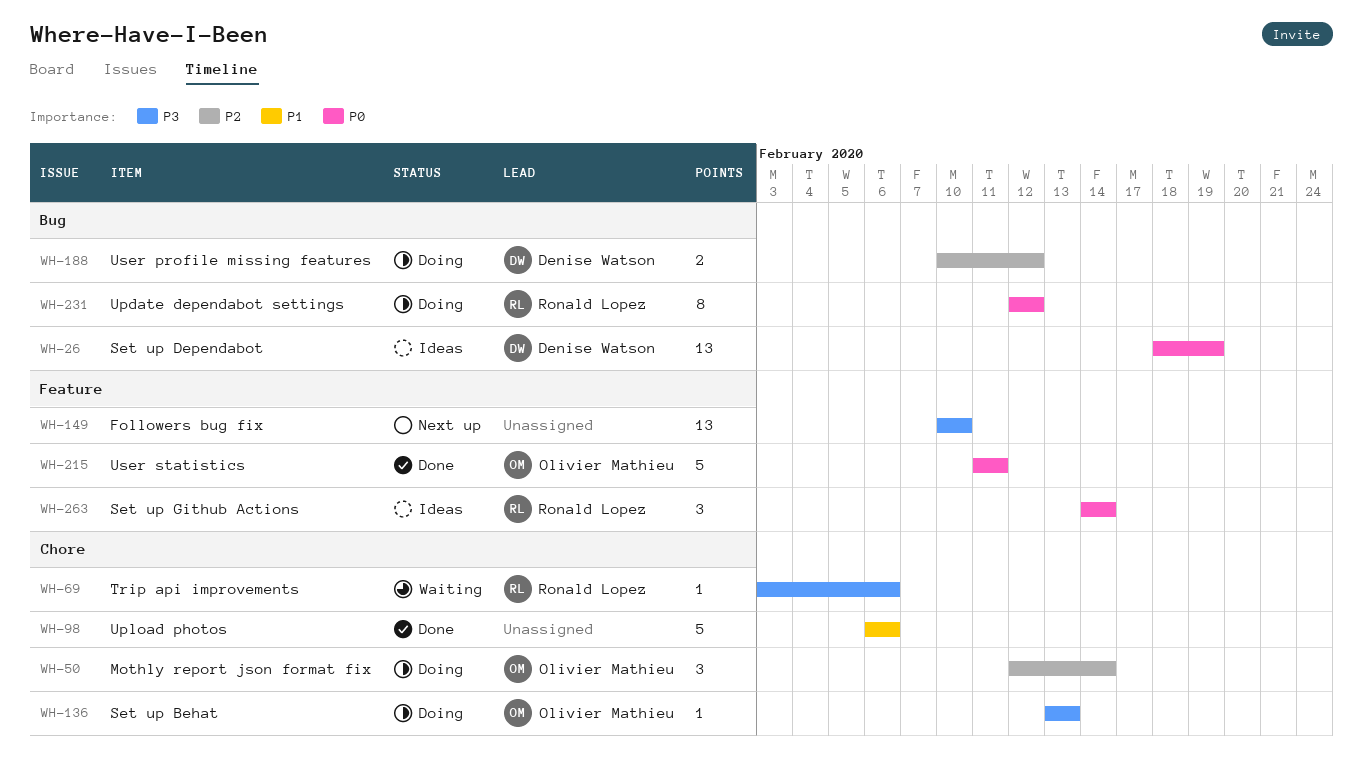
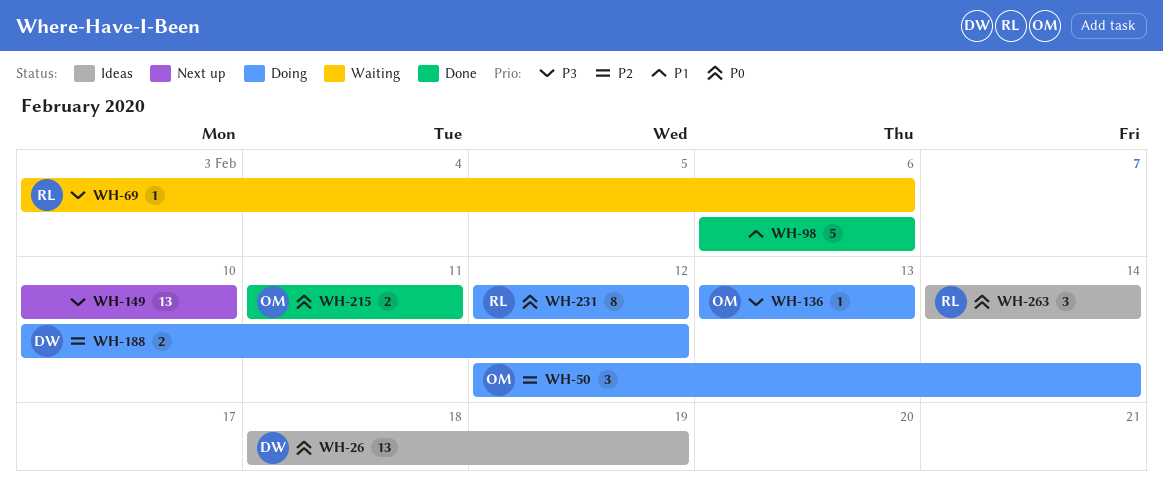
WH-215, estimate: 5 -> 2

